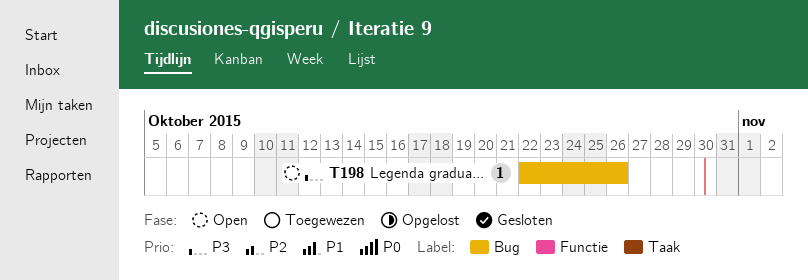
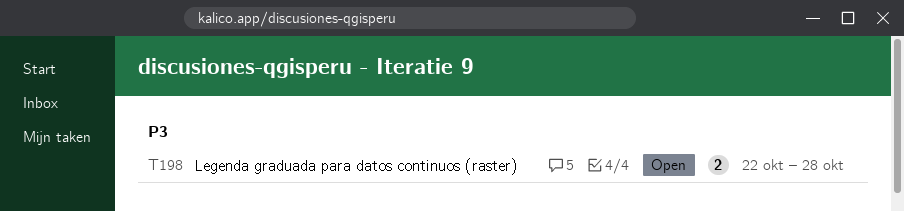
T198, estimate: 1 -> 2
T198, due: Oct 26 -> Oct 28

